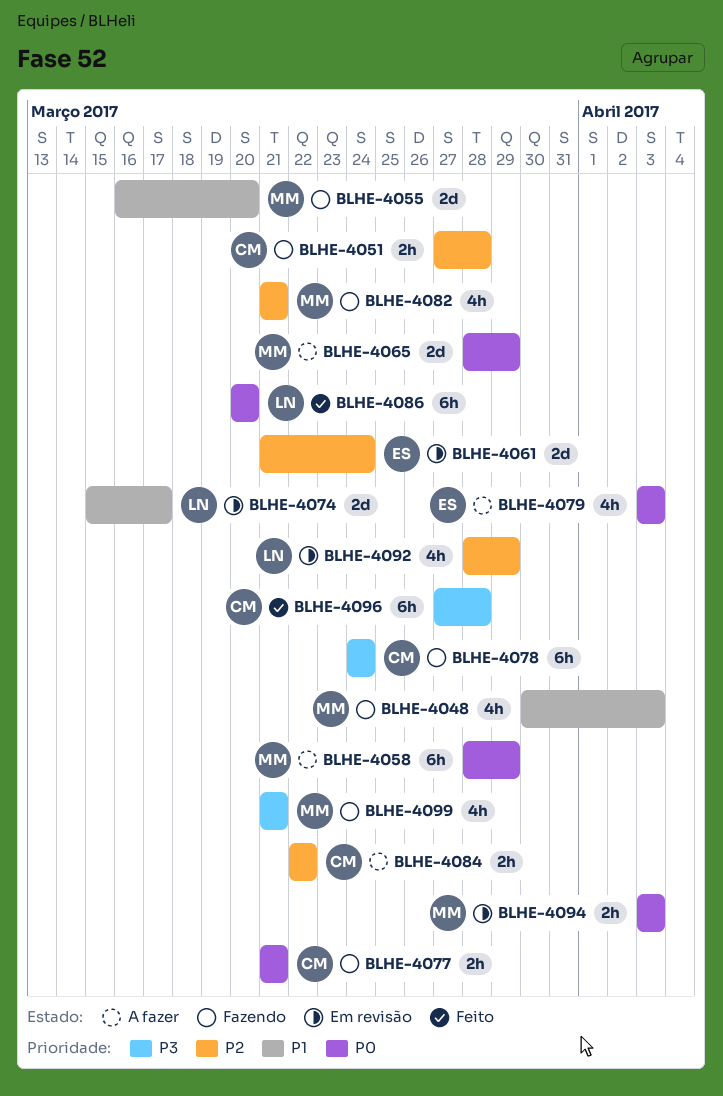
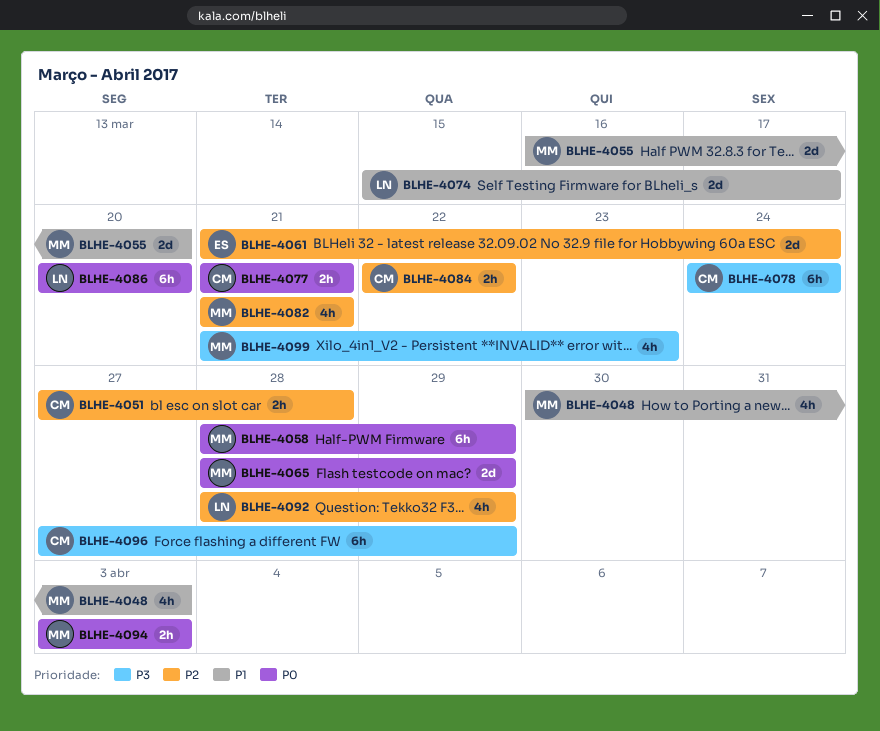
BLHE-4079: present -> none
BLHE-4096, due: Mar 28 -> Mar 29
BLHE-4099, due: Mar 21 -> Mar 23

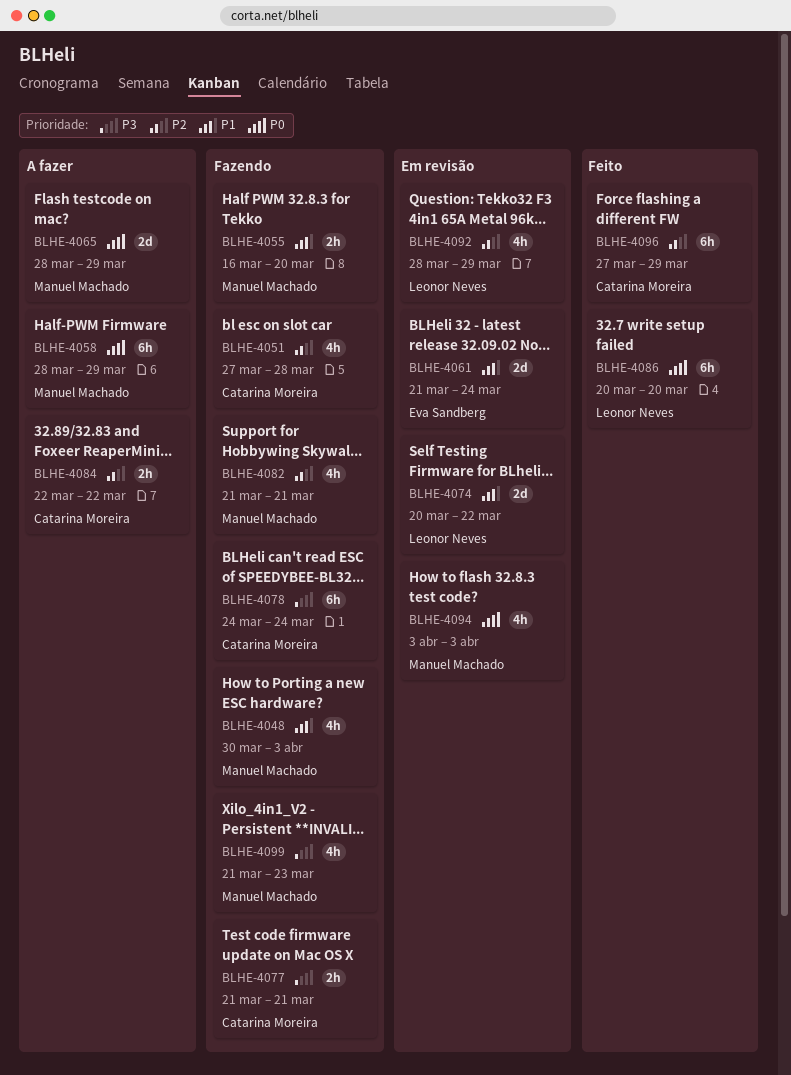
BLHE-4051, estimate: 2h -> 4h
BLHE-4055, estimate: 2d -> 2h
BLHE-4061, priority: P2 -> P1
BLHE-4074, start: Mar 15 -> Mar 20
BLHE-4074, due: Mar 17 -> Mar 22
BLHE-4077, priority: P0 -> P3
BLHE-4094, estimate: 2h -> 4h
BLHE-4096, priority: P3 -> P2

